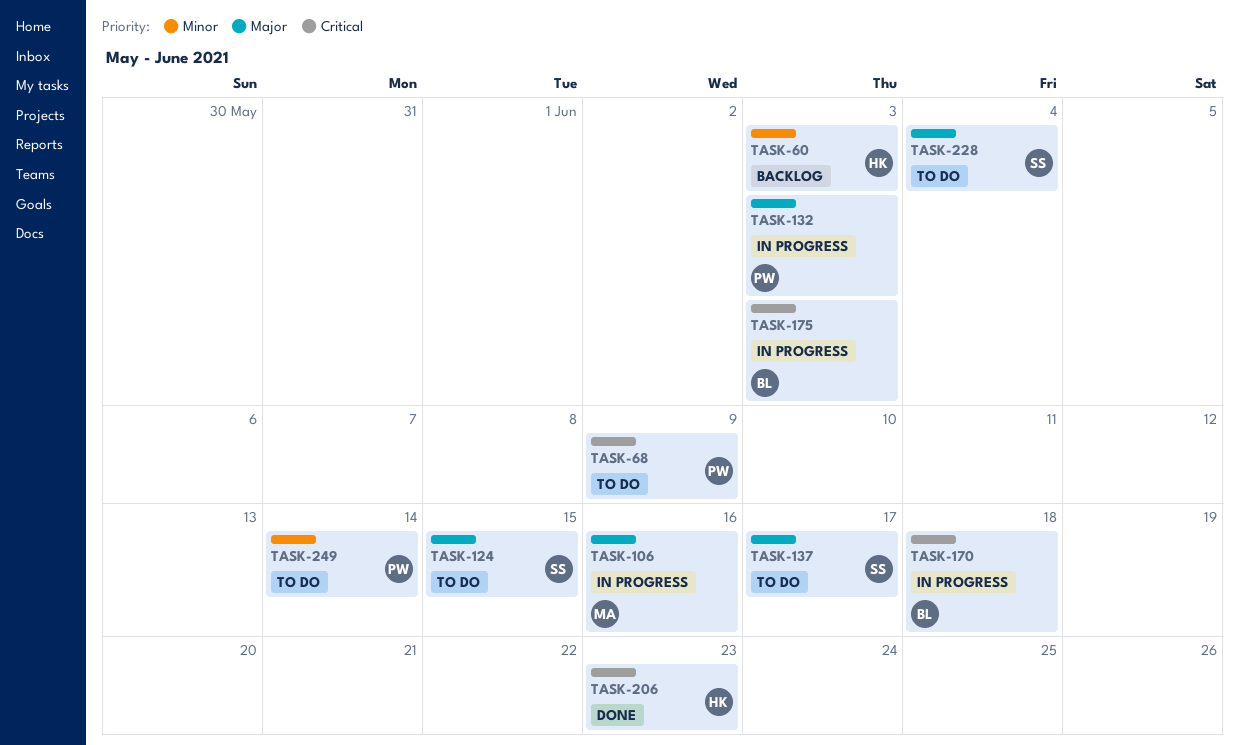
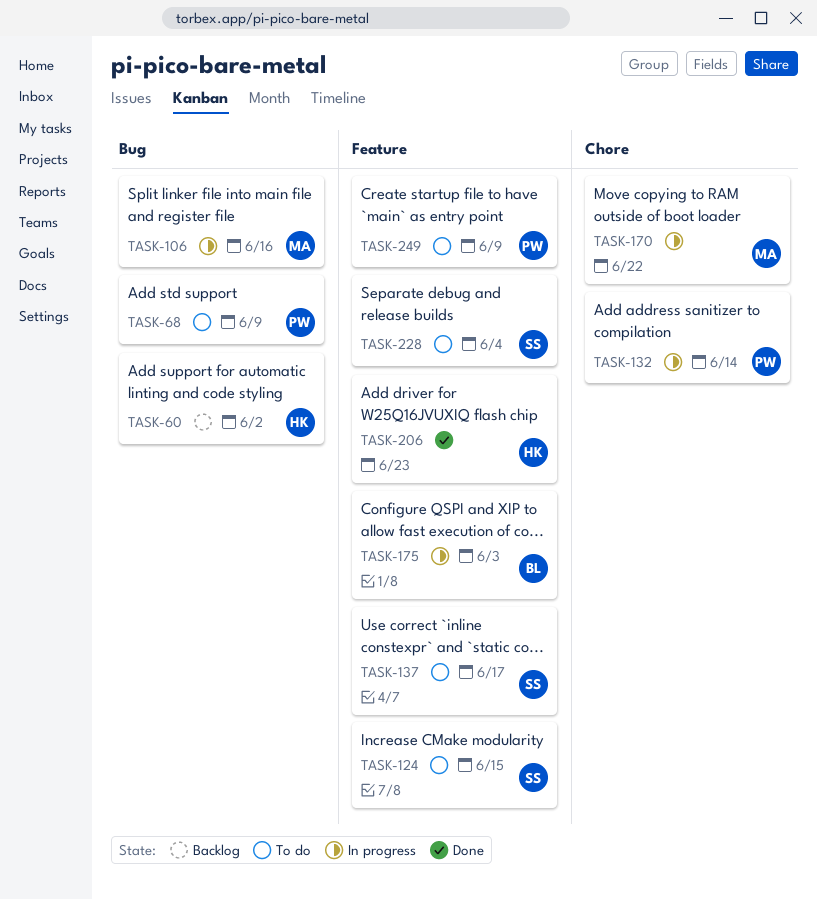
TASK-60, due: Jun 3 -> Jun 2
TASK-132, due: Jun 3 -> Jun 14
TASK-170, owner: BL -> MA
TASK-170, due: Jun 18 -> Jun 22
TASK-249, due: Jun 14 -> Jun 9

